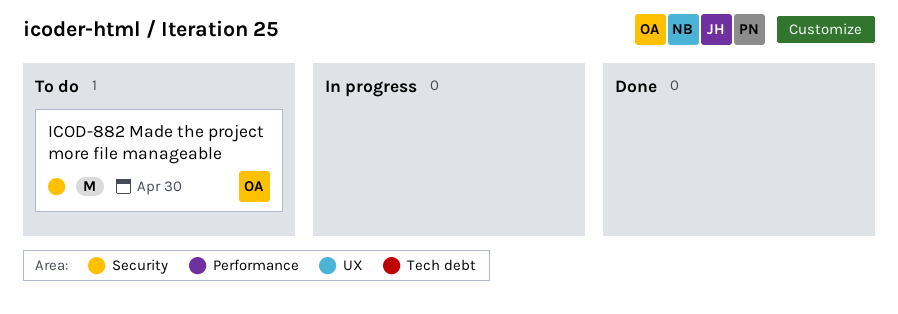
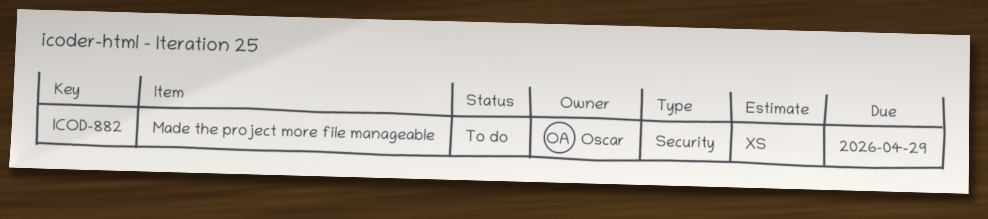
ICOD-882, estimate: M -> XS
ICOD-882, due: Apr 30 -> Apr 29

